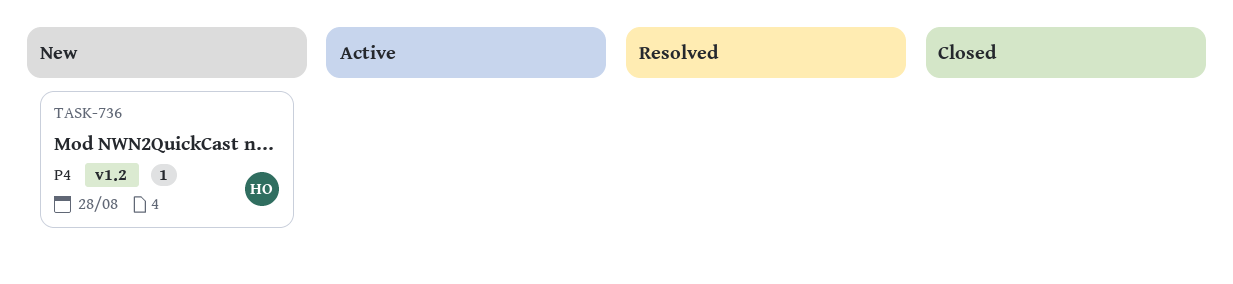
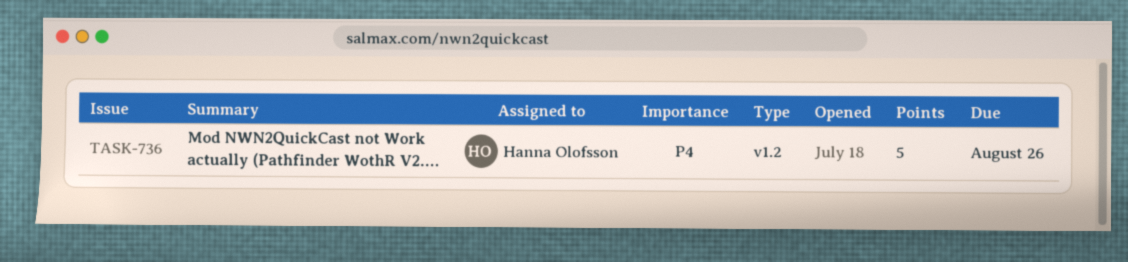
TASK-736, estimate: 1 -> 5
TASK-736, due: Aug 28 -> Aug 26

